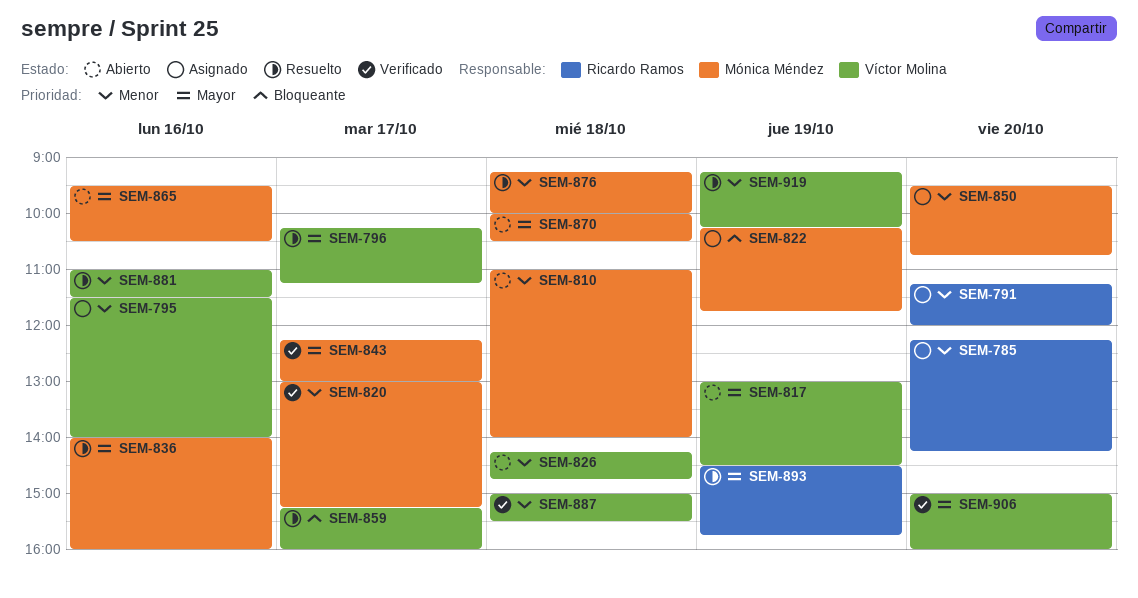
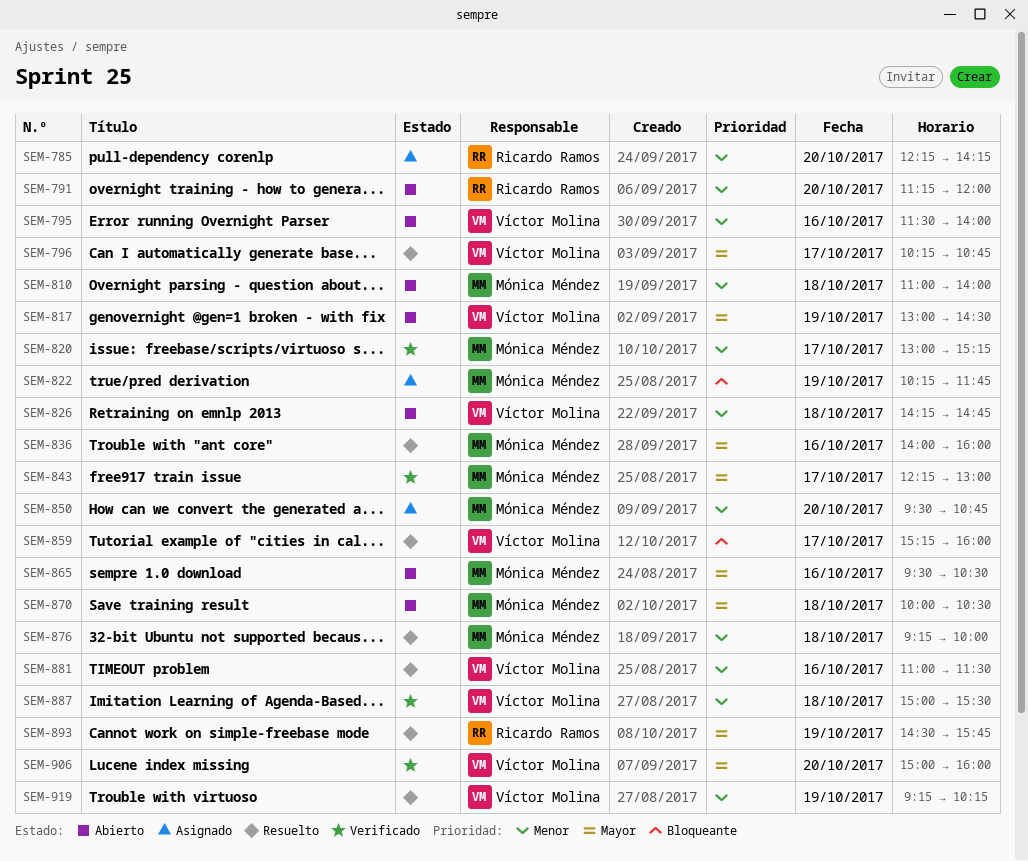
SEM-791, status: Asignado -> Abierto
SEM-795, status: Asignado -> Abierto
SEM-796, ends: 11:15 -> 10:45

